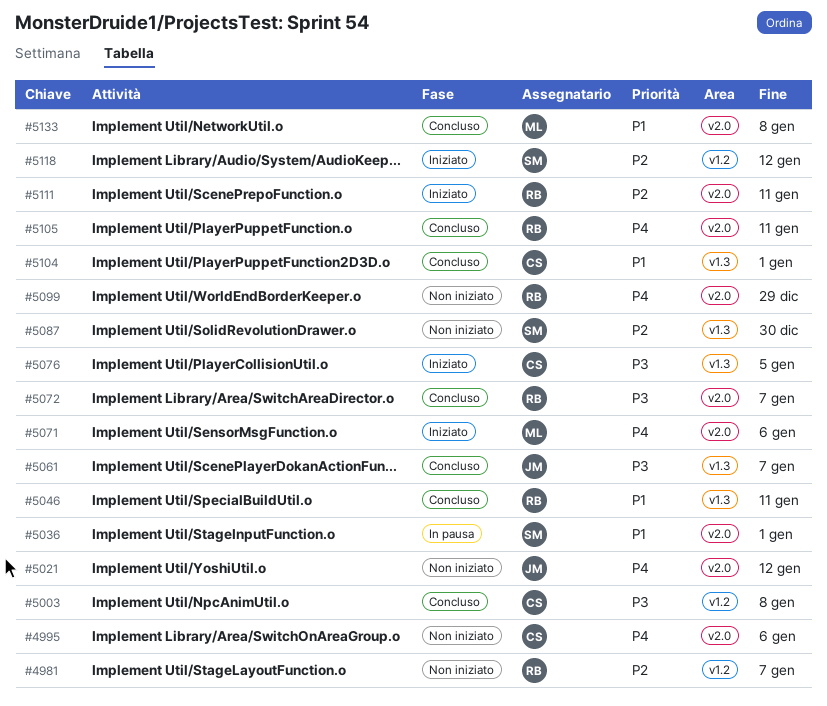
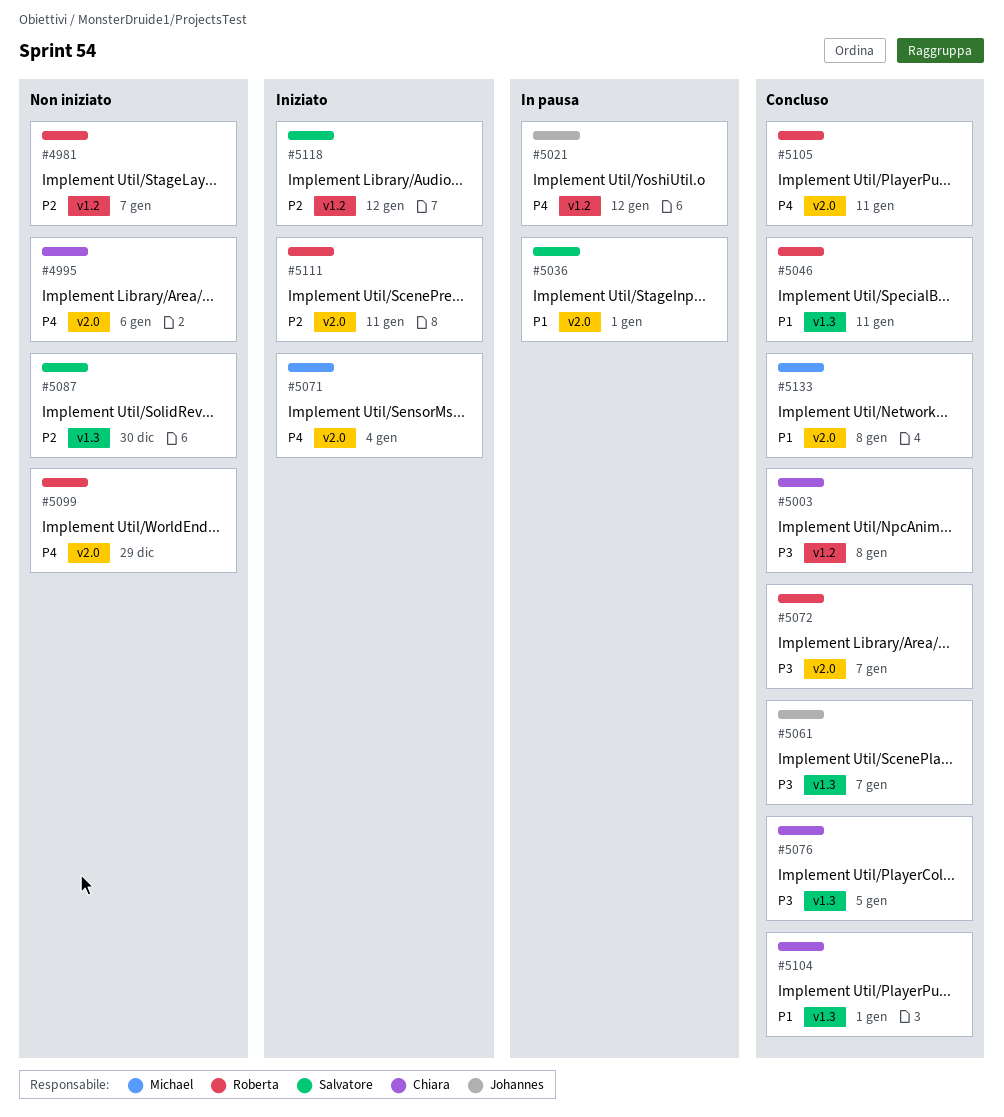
#5021, status: Non iniziato -> In pausa
#5021, label: v2.0 -> v1.2
#5071, due: Jan 6 -> Jan 4
#5076, status: Iniziato -> Concluso

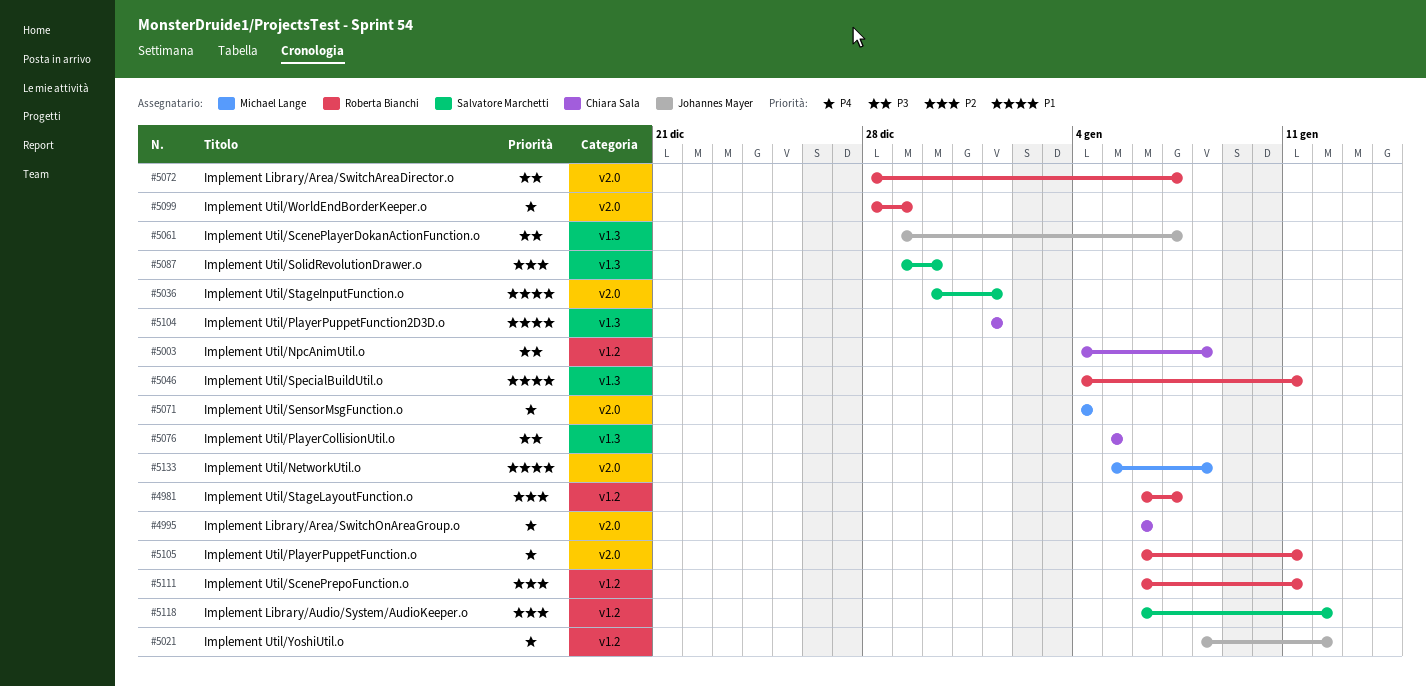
#5111, label: v2.0 -> v1.2

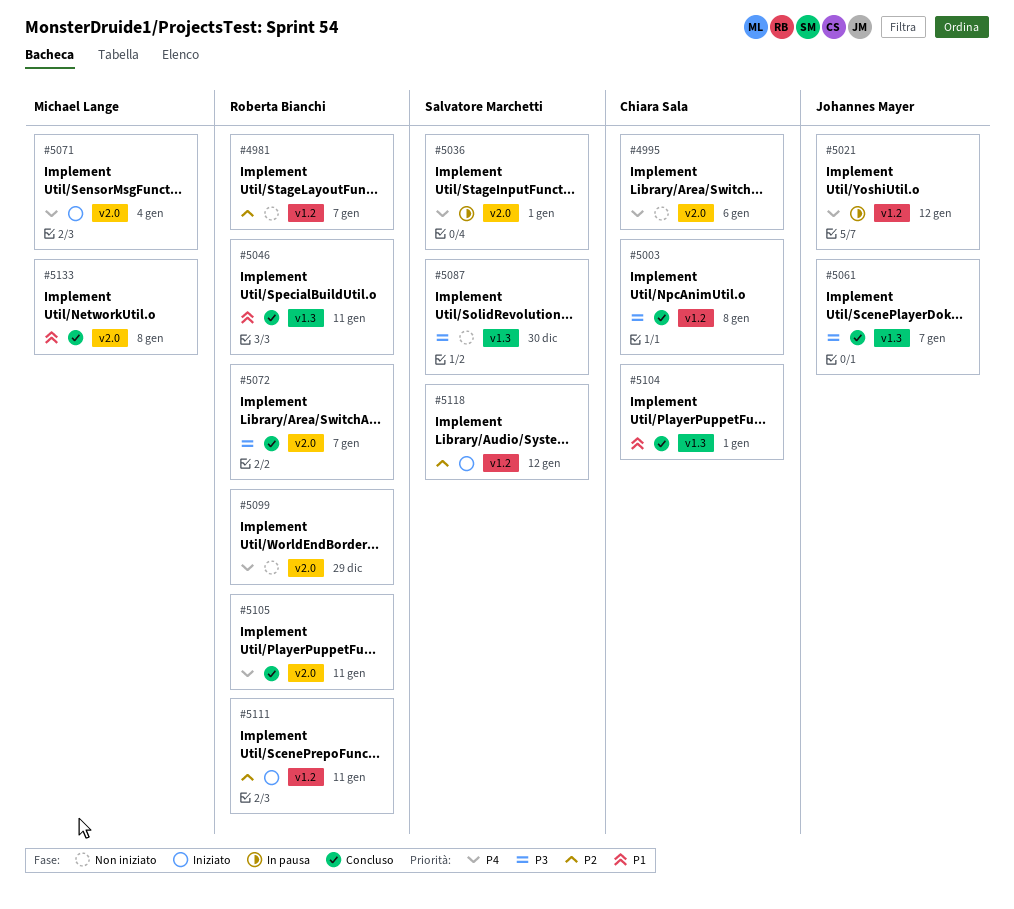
#5036, priority: P1 -> P4
#5076: present -> none
#5087, priority: P2 -> P3

